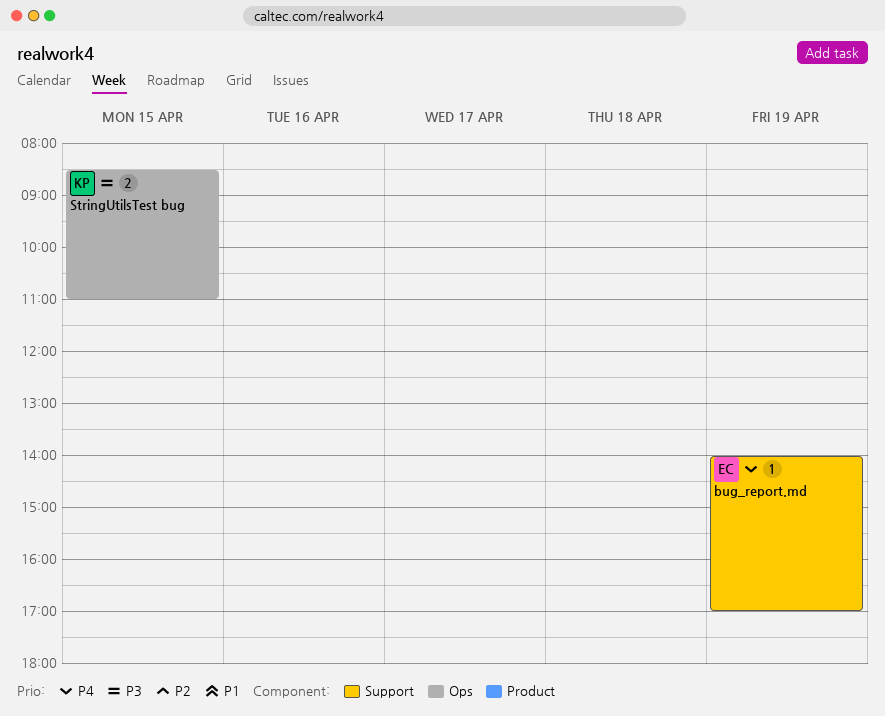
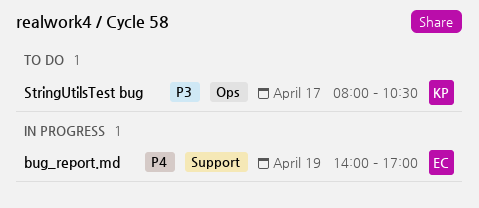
StringUtilsTest bug, day: Apr 15 -> Apr 17
StringUtilsTest bug, begins: 08:30 -> 08:00
StringUtilsTest bug, ends: 11:00 -> 10:30

